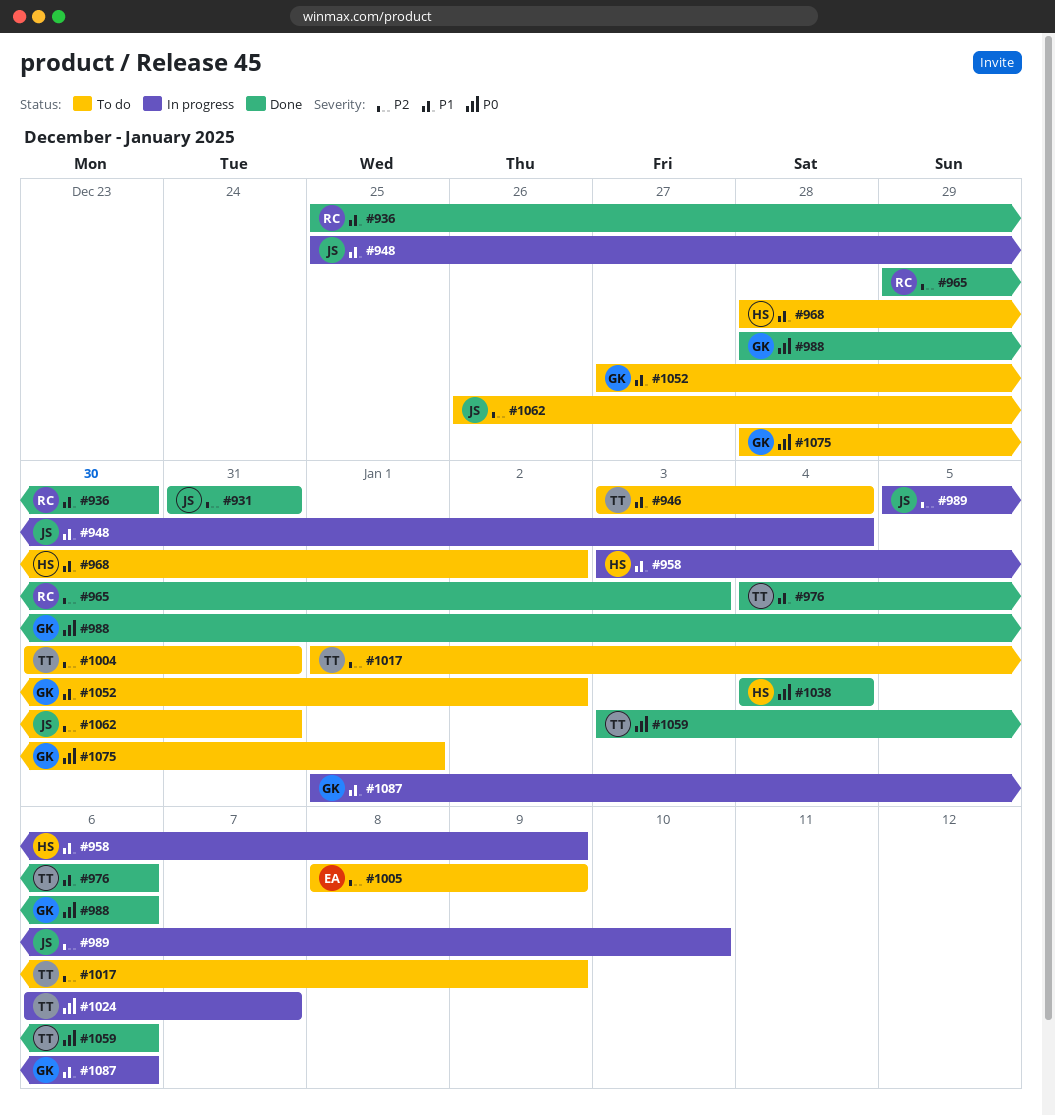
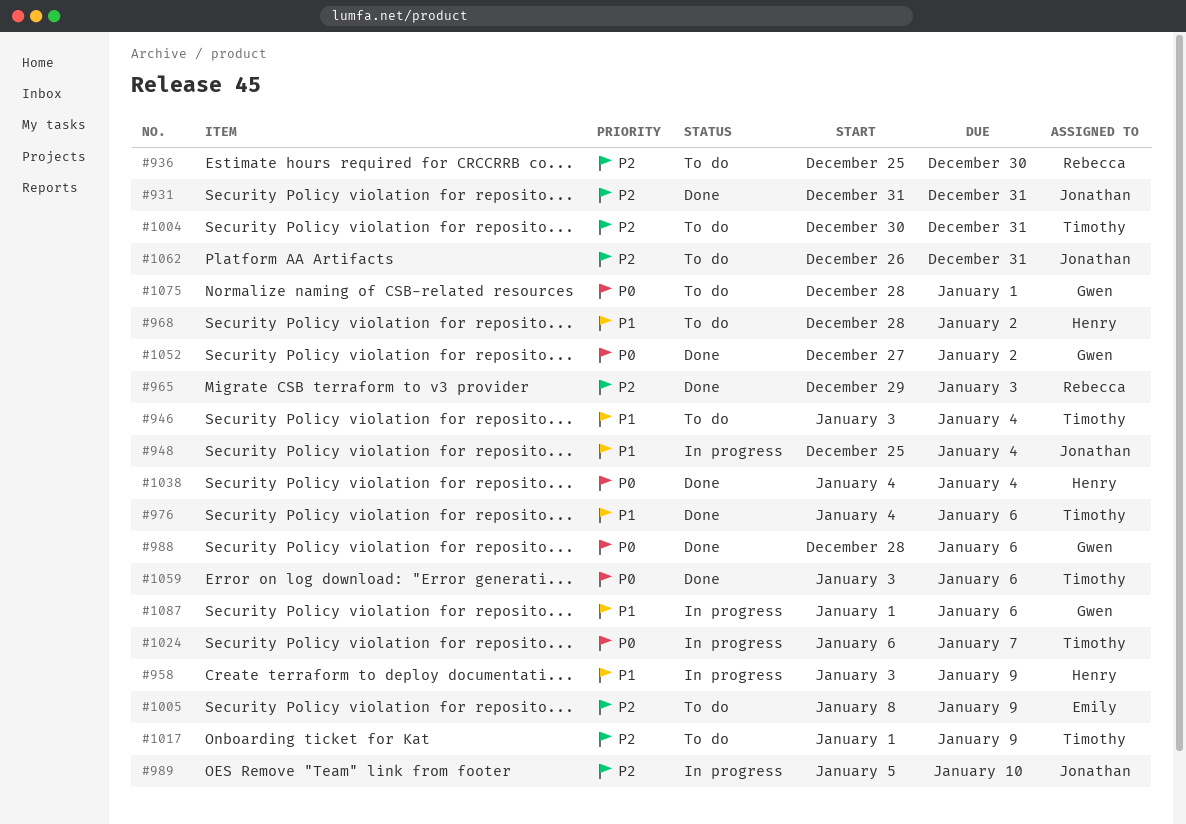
#936, status: Done -> To do
#936, priority: P1 -> P2
#1052, status: To do -> Done
#1052, priority: P1 -> P0

